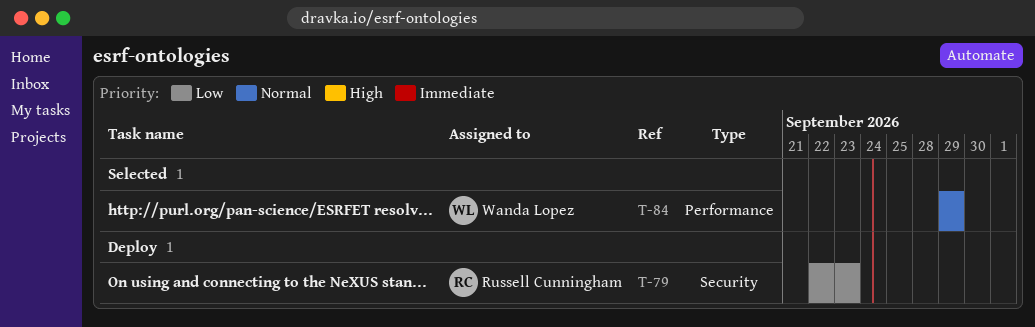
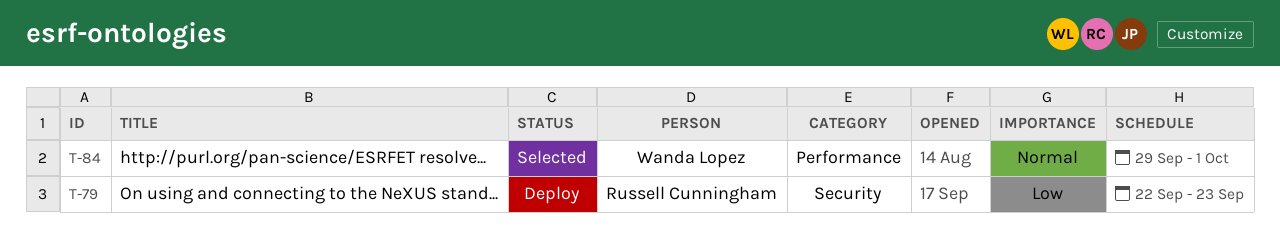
T-84, due: Sep 29 -> Oct 1

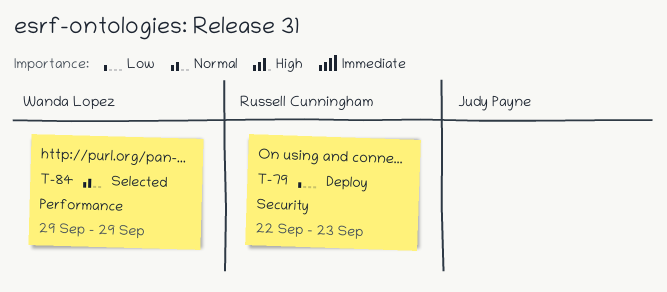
T-84, due: Oct 1 -> Sep 29

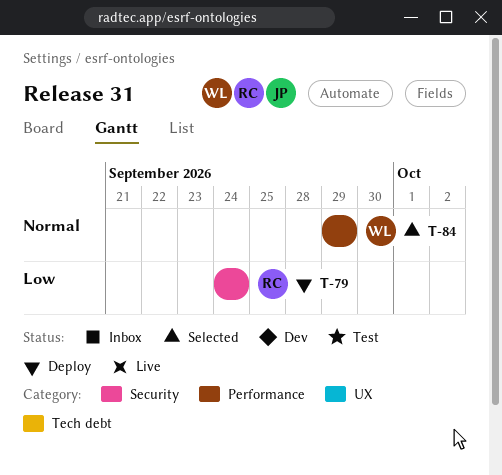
T-79, start: Sep 22 -> Sep 24
T-79, due: Sep 23 -> Sep 24

